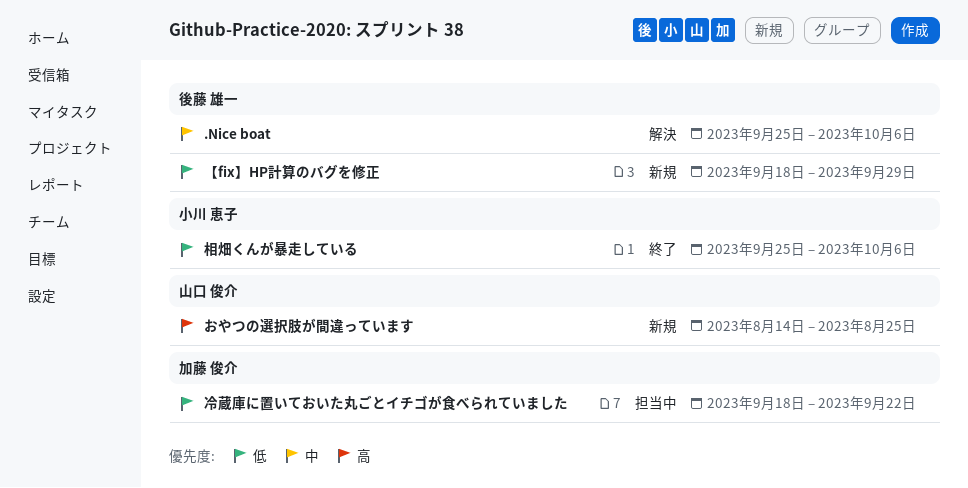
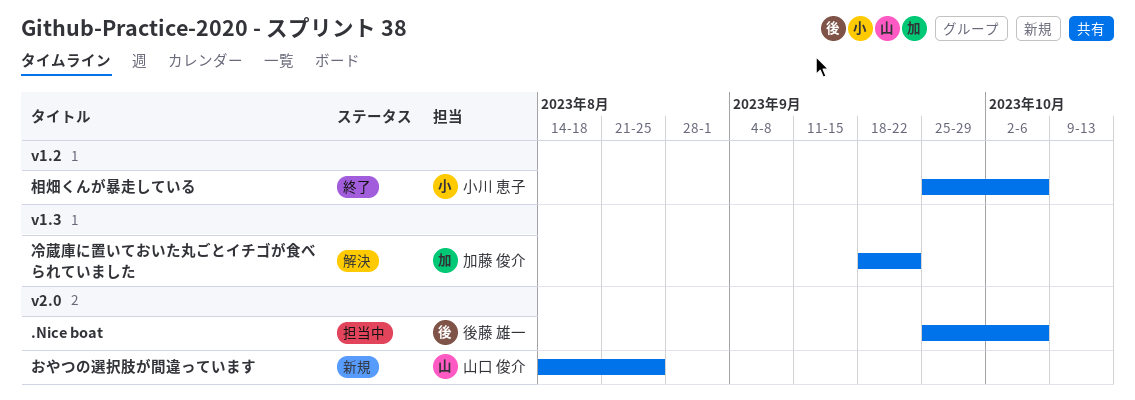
.Nice boat, status: 解決 -> 担当中
【fix】HP計算のバグを修正: present -> none
冷蔵庫に置いておいた丸ごとイチゴが食べられていました, status: 担当中 -> 解決

